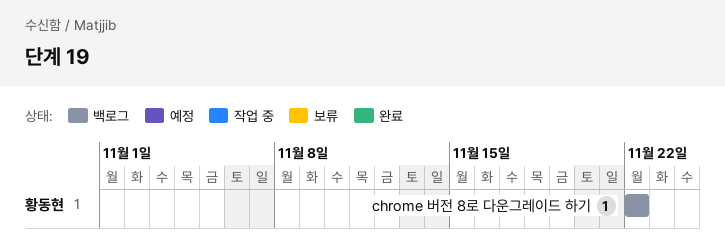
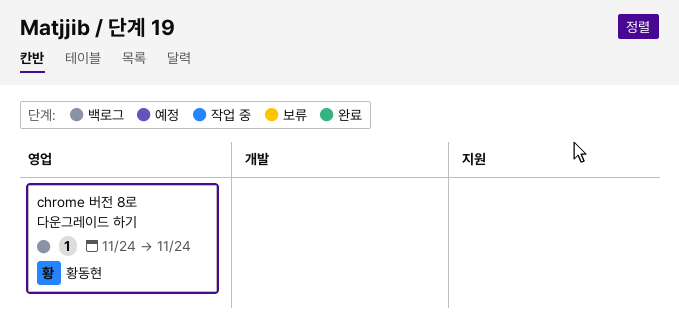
chrome 버전 8로 다운그레이드 하기, start: Nov 22 -> Nov 24
chrome 버전 8로 다운그레이드 하기, due: Nov 22 -> Nov 24

